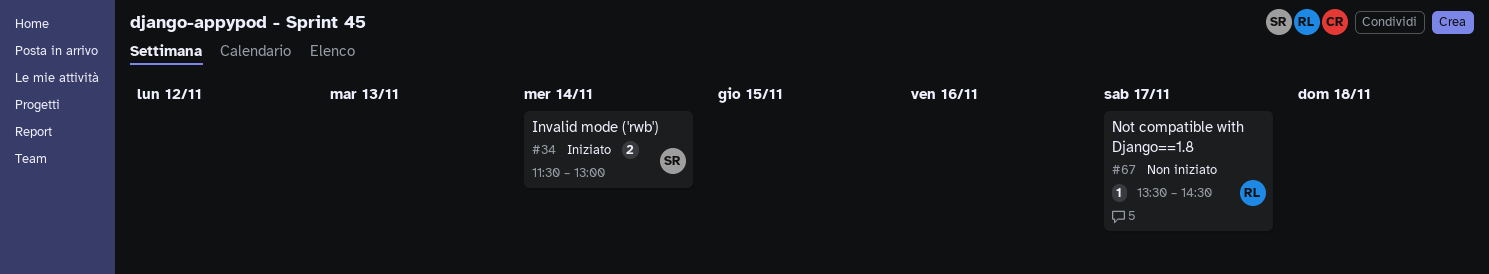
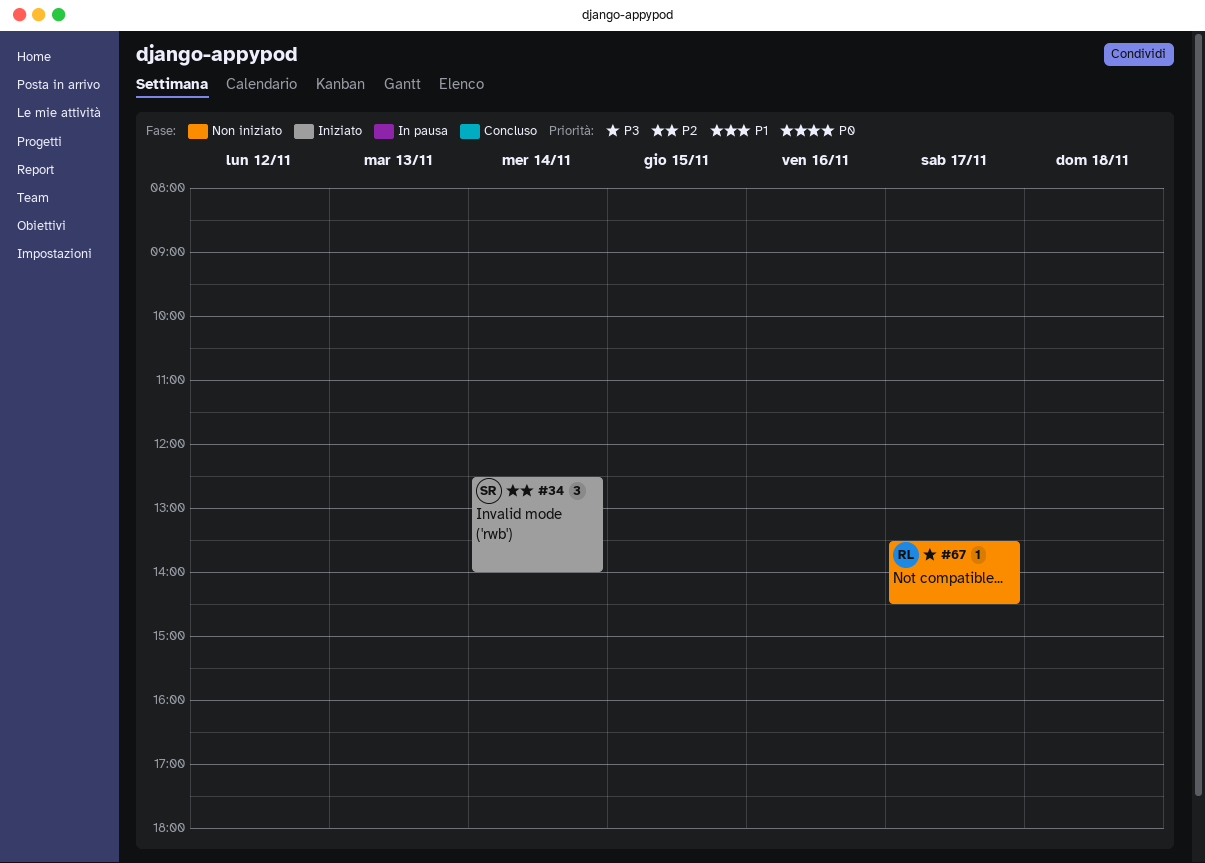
#34, estimate: 2 -> 3
#34, begins: 11:30 -> 12:30
#34, ends: 13:00 -> 14:00

